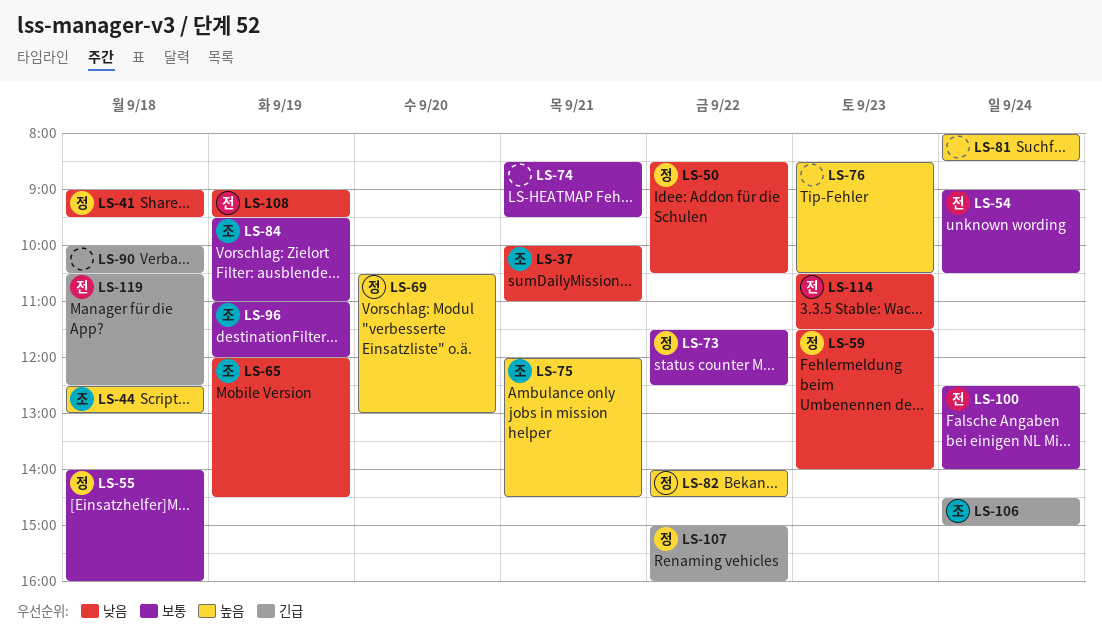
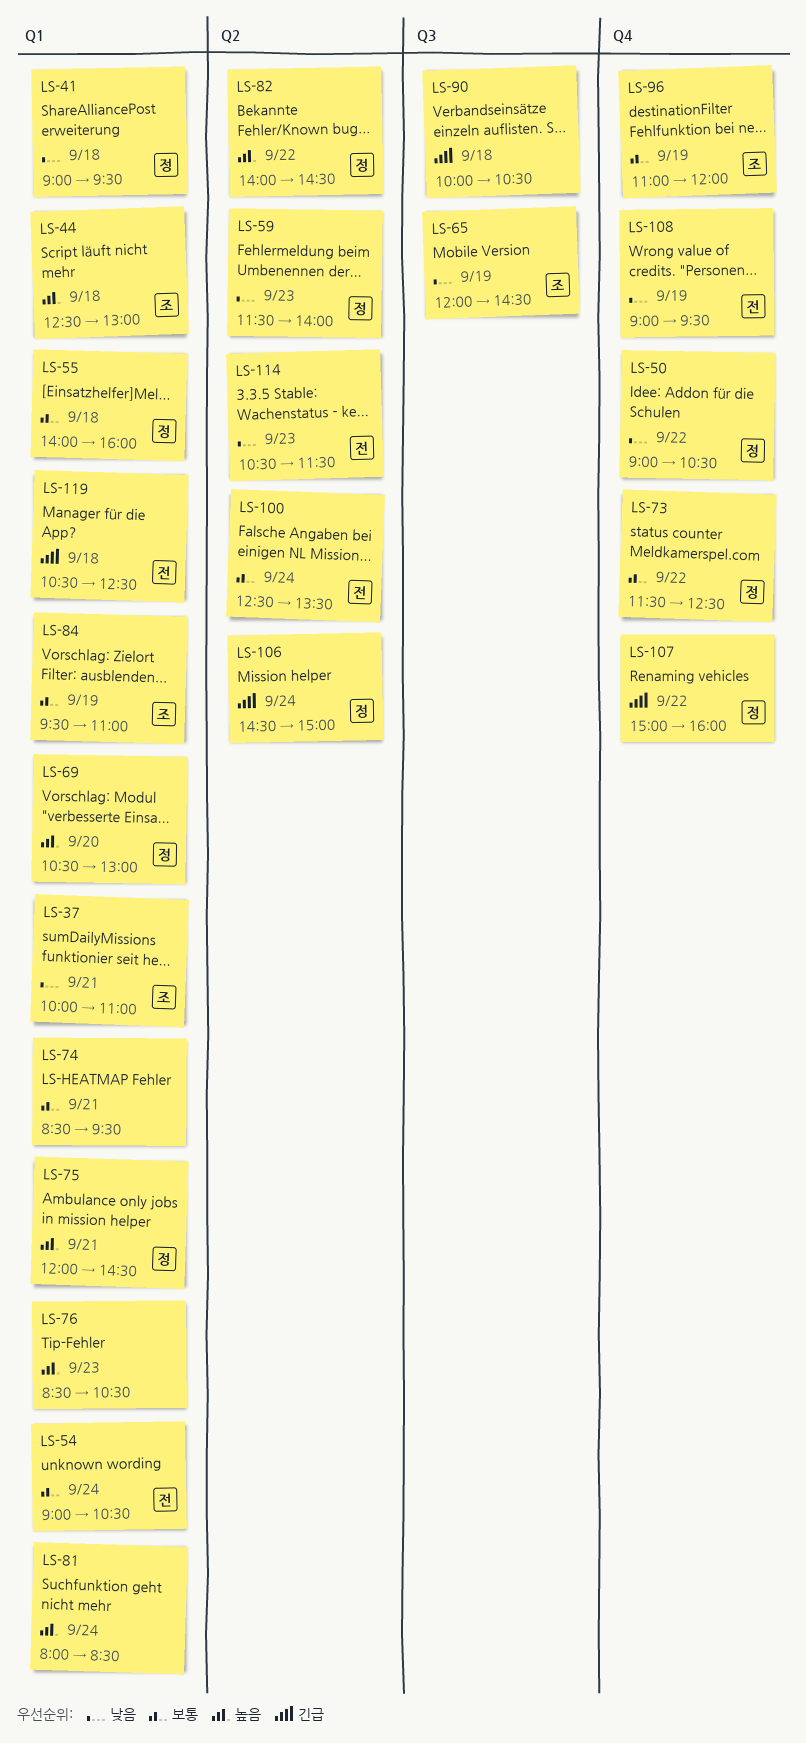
LS-50, begins: 08:30 -> 09:00
LS-75, owner: 조 -> 정
LS-100, ends: 14:00 -> 13:30
LS-106, owner: 조 -> 정

